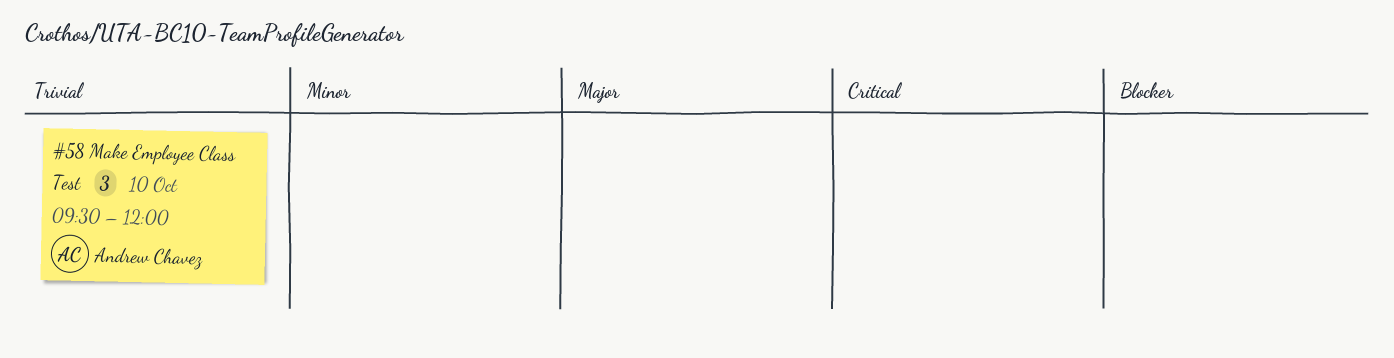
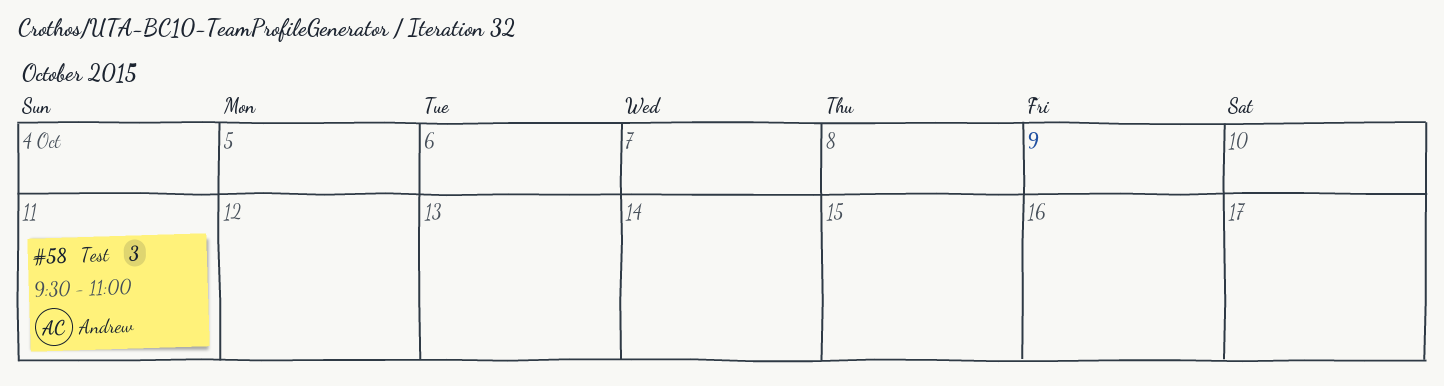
#58, day: Oct 10 -> Oct 11
#58, ends: 12:00 -> 11:00

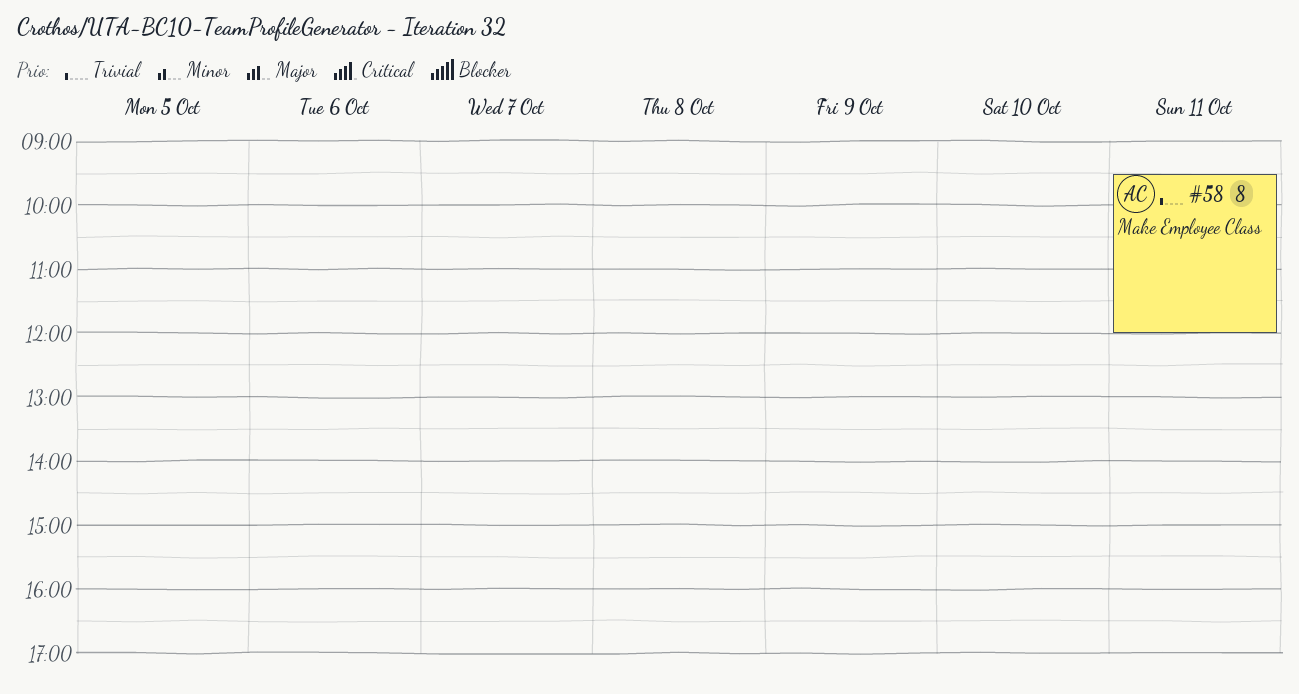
#58, estimate: 3 -> 8
#58, ends: 11:00 -> 12:00

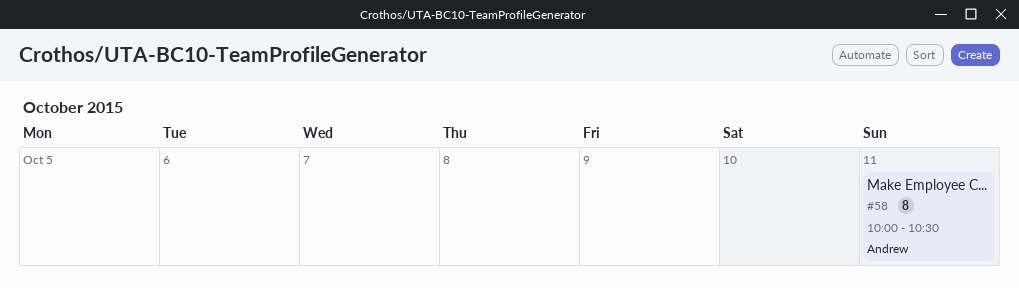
#58, begins: 09:30 -> 10:00
#58, ends: 12:00 -> 10:30

